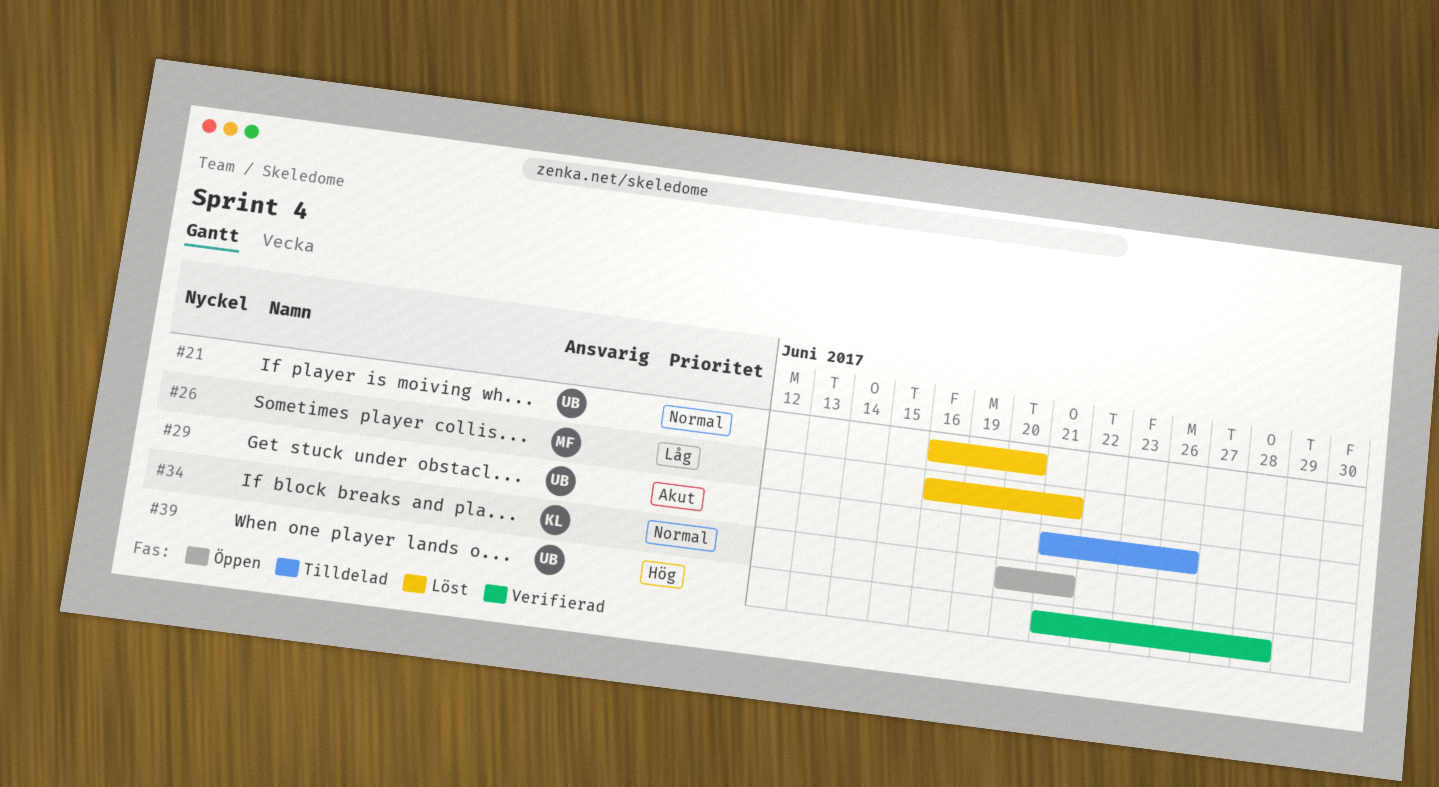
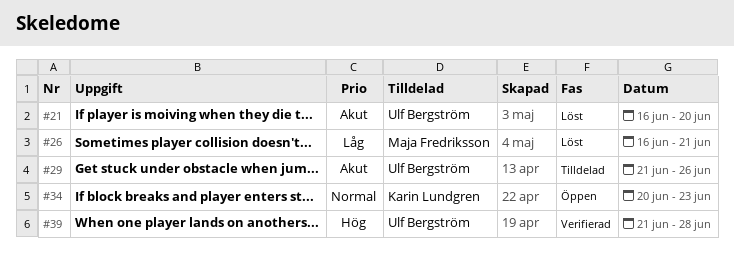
#21, priority: Normal -> Akut
#34, due: Jun 21 -> Jun 23

